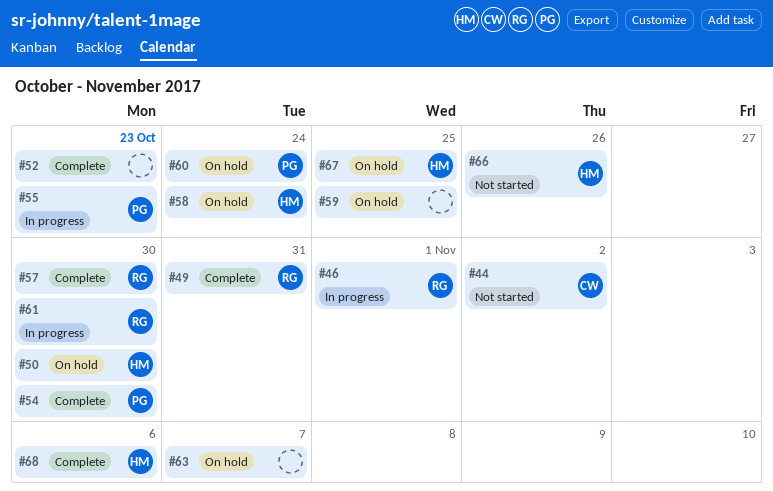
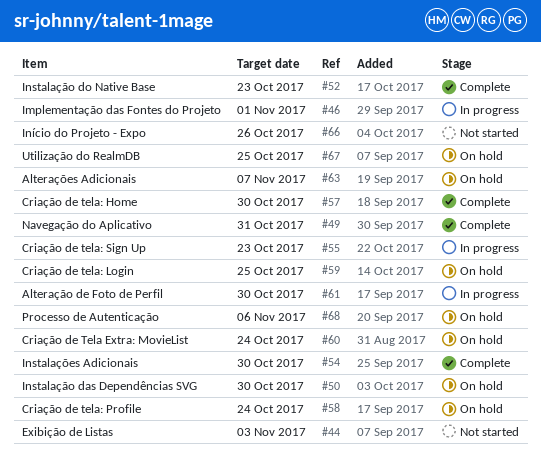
#44, due: Nov 2 -> Nov 3
#68, status: Complete -> On hold

